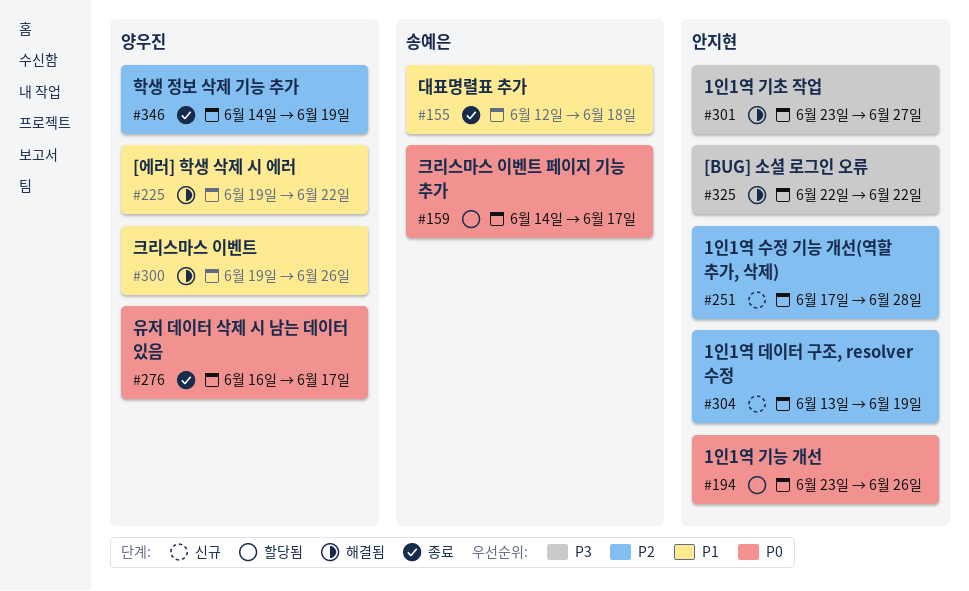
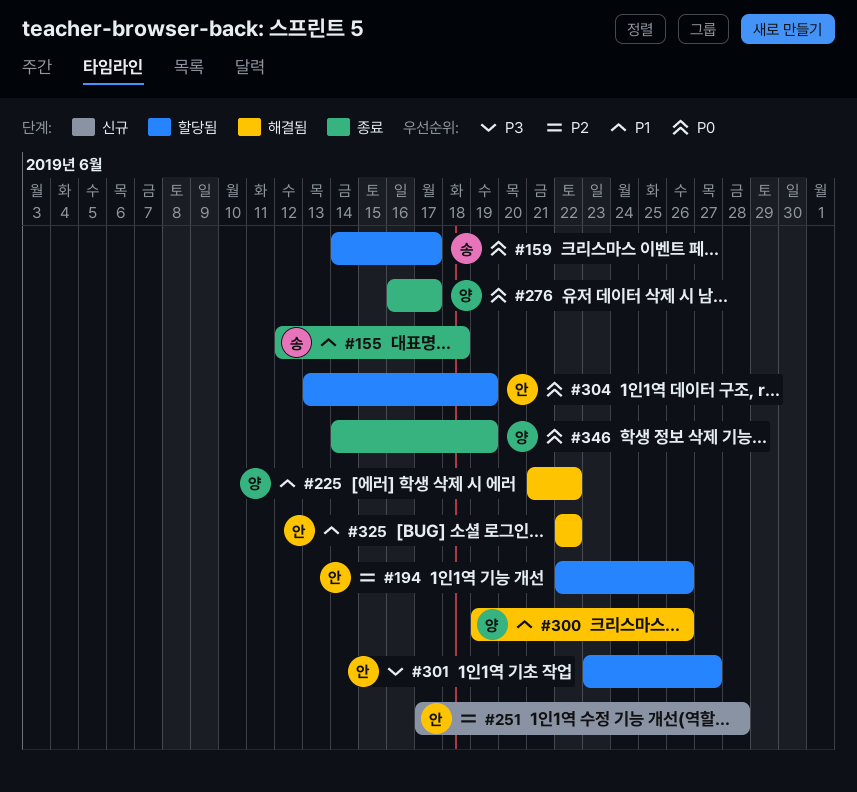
#194, priority: P0 -> P2
#194, start: Jun 23 -> Jun 22
#225, start: Jun 19 -> Jun 21
#301, status: 해결됨 -> 할당됨
#304, status: 신규 -> 할당됨
#304, priority: P2 -> P0
#325, priority: P3 -> P1
#346, priority: P2 -> P0

